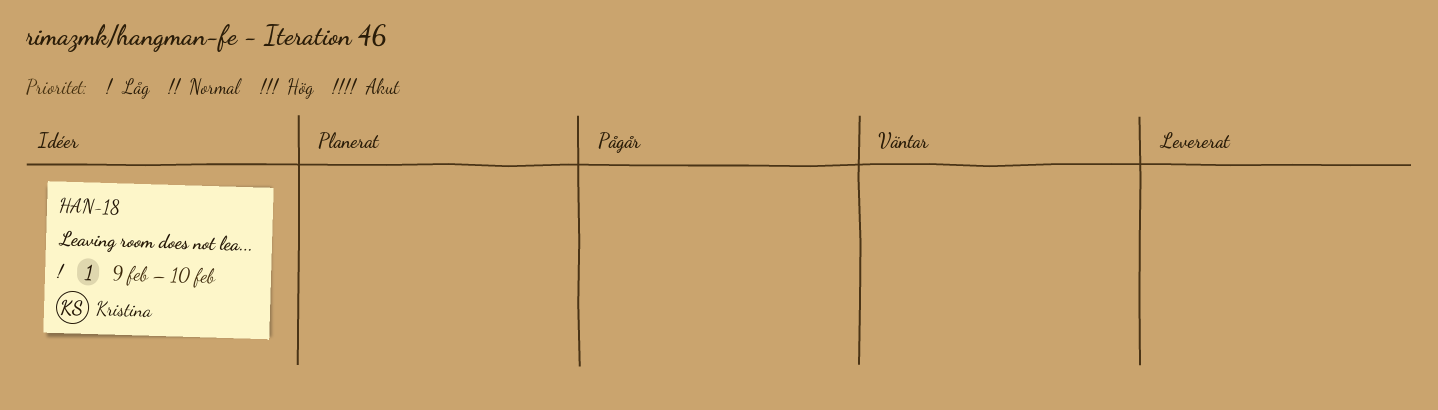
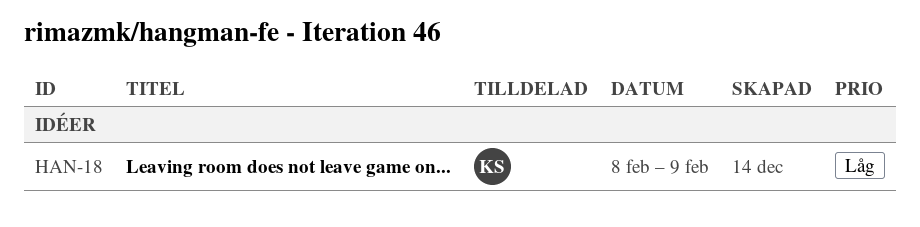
HAN-18, start: Feb 9 -> Feb 8
HAN-18, due: Feb 10 -> Feb 9

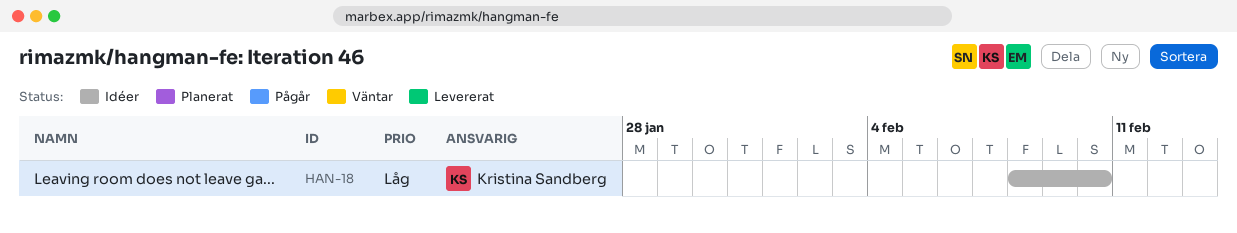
HAN-18, due: Feb 9 -> Feb 10

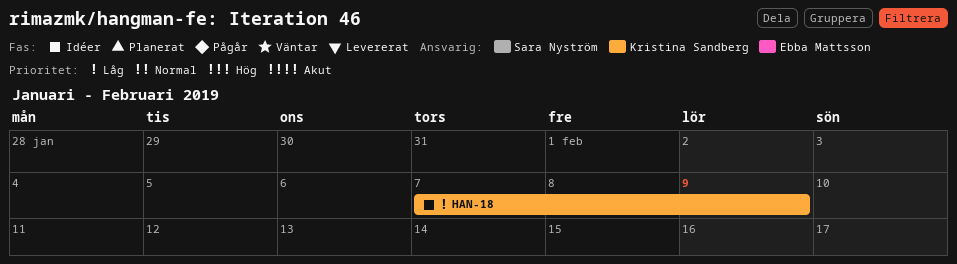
HAN-18, start: Feb 8 -> Feb 7
HAN-18, due: Feb 10 -> Feb 9

